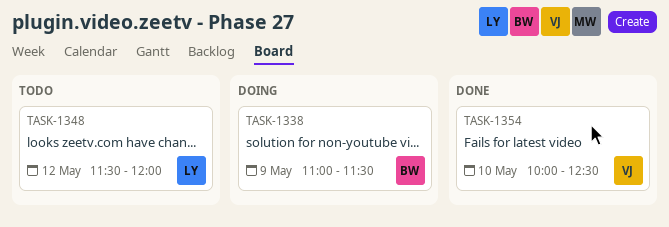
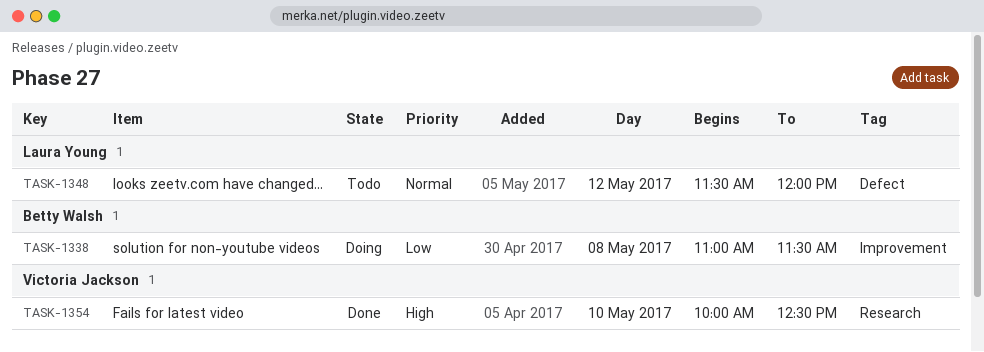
TASK-1338, day: May 9 -> May 8

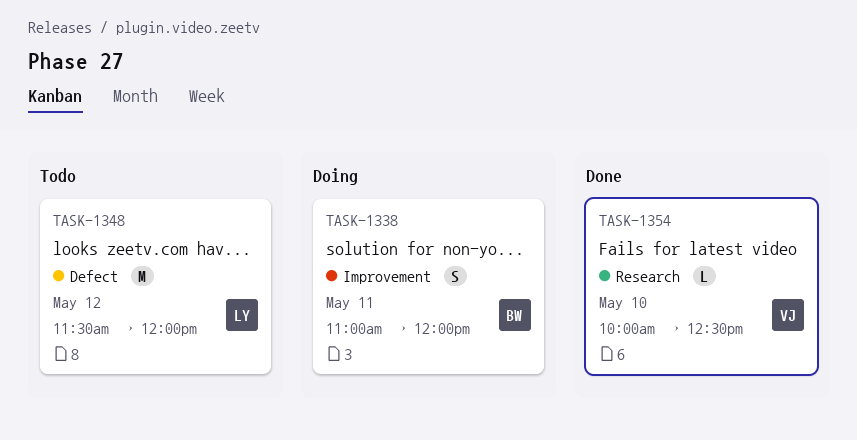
TASK-1338, day: May 8 -> May 11
TASK-1338, ends: 11:30 -> 12:00

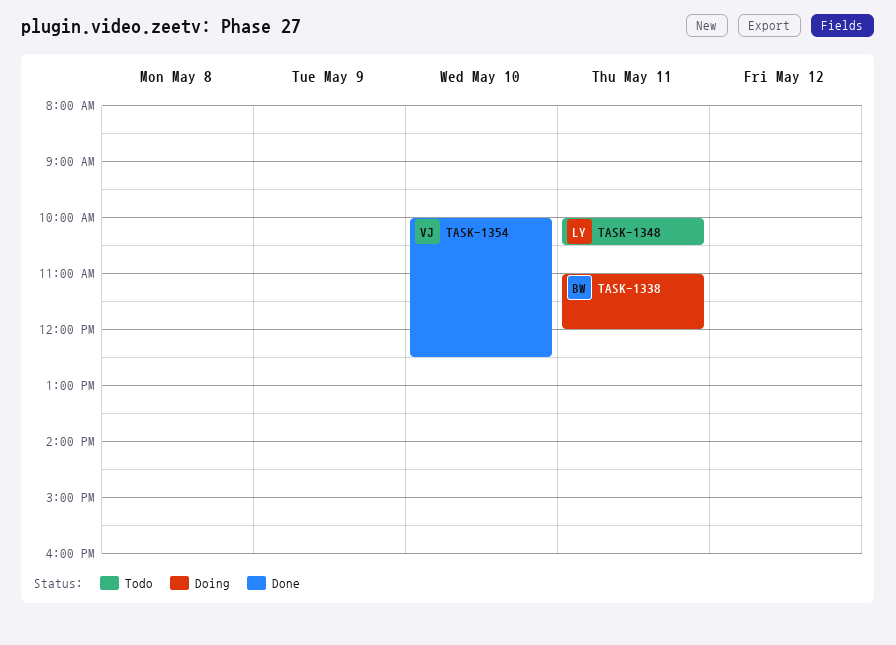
TASK-1348, day: May 12 -> May 11
TASK-1348, begins: 11:30 -> 10:00
TASK-1348, ends: 12:00 -> 10:30

